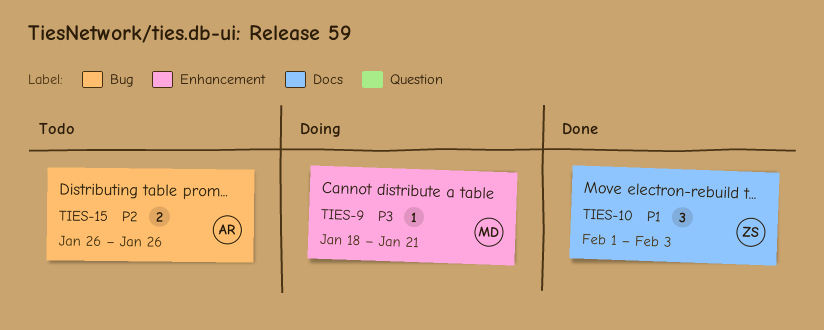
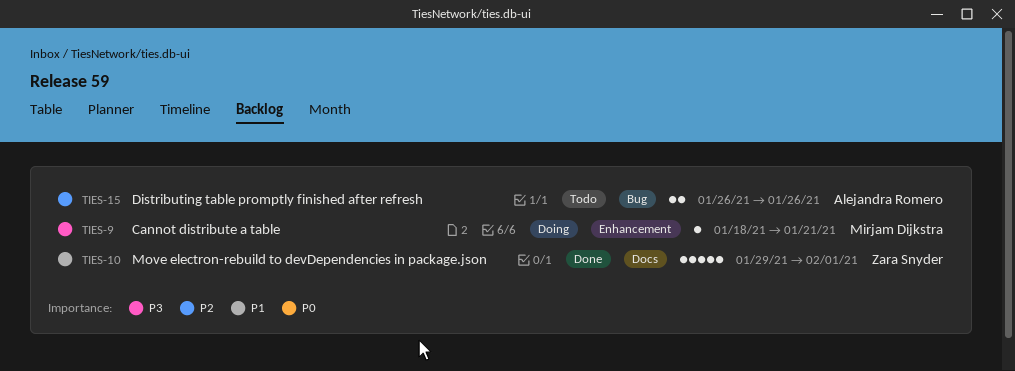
TIES-10, estimate: 3 -> 5
TIES-10, start: Feb 1 -> Jan 29
TIES-10, due: Feb 3 -> Feb 1

